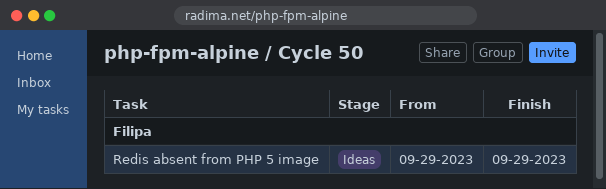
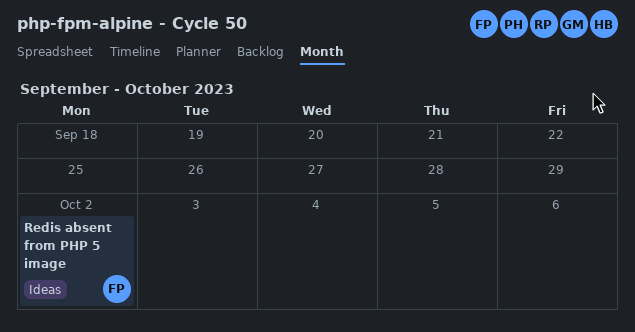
Redis absent from PHP 5 image, due: Sep 29 -> Oct 2

